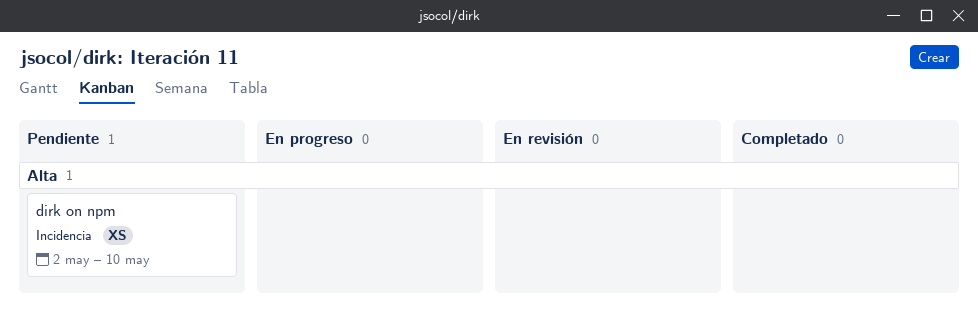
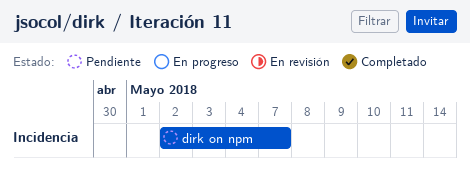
dirk on npm, due: May 10 -> May 7

